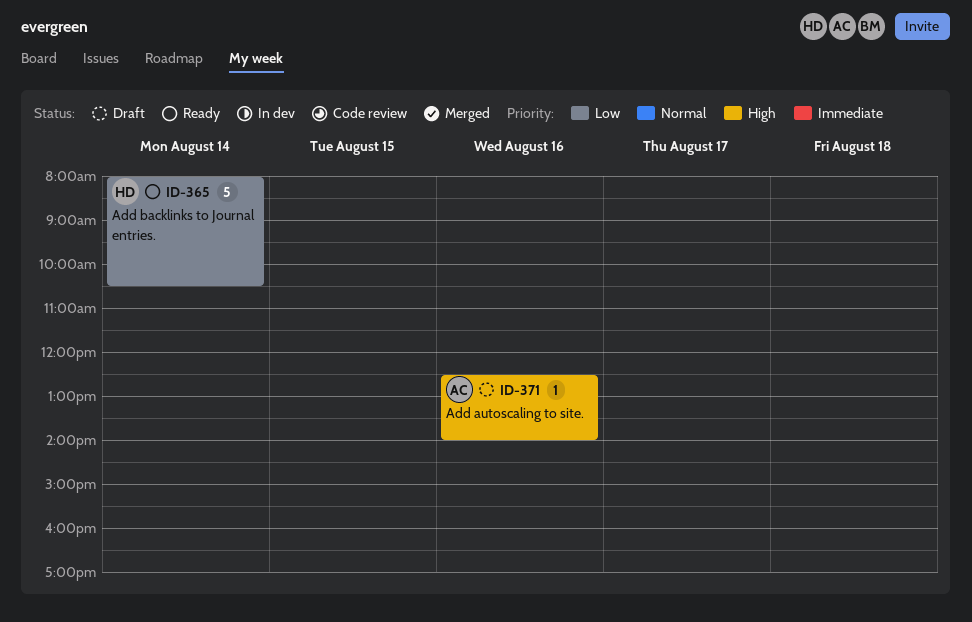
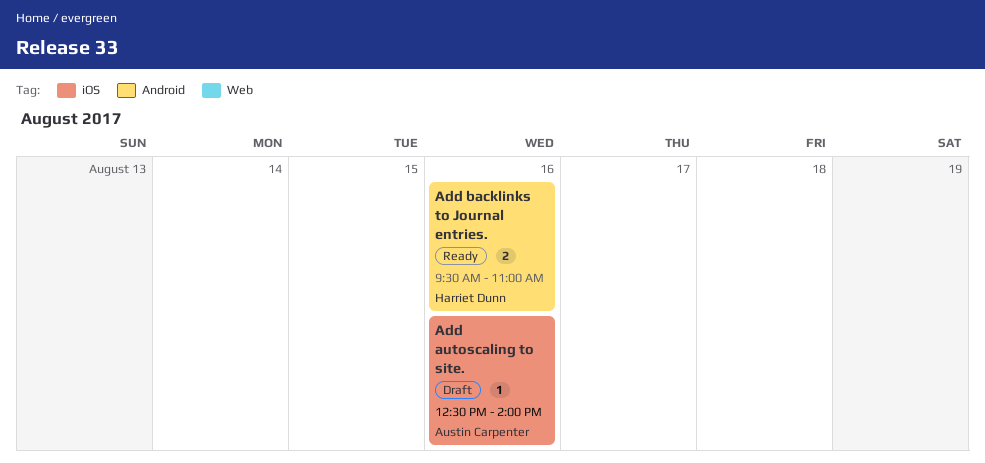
Add backlinks to Journal entries., estimate: 5 -> 2
Add backlinks to Journal entries., day: Aug 14 -> Aug 16
Add backlinks to Journal entries., begins: 08:00 -> 09:30
Add backlinks to Journal entries., ends: 10:30 -> 11:00

